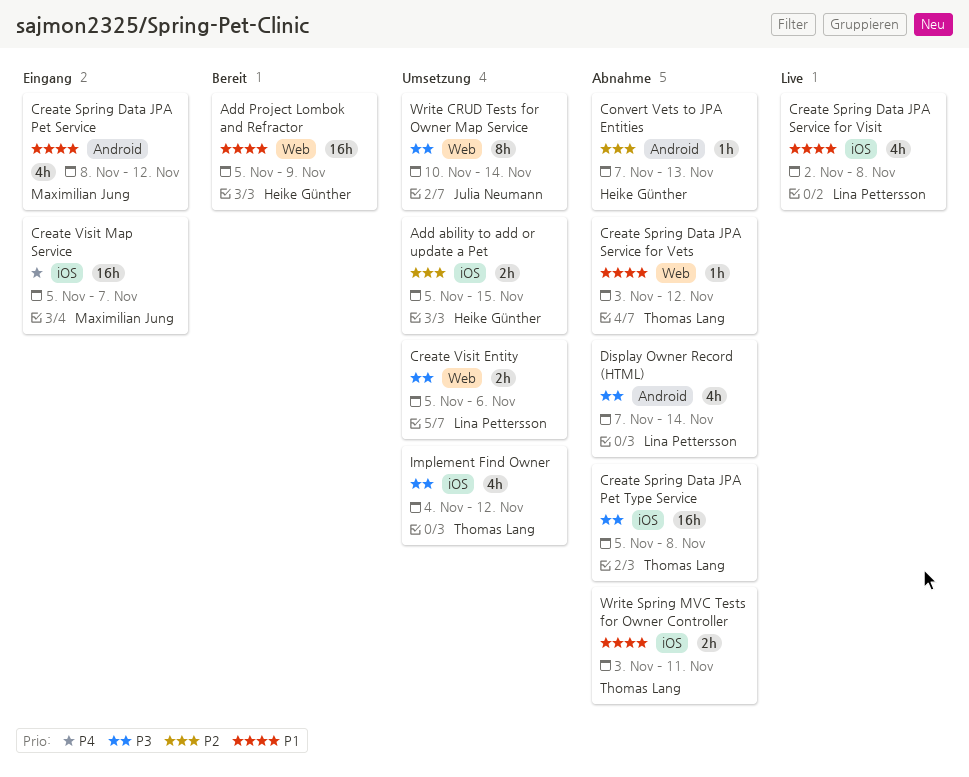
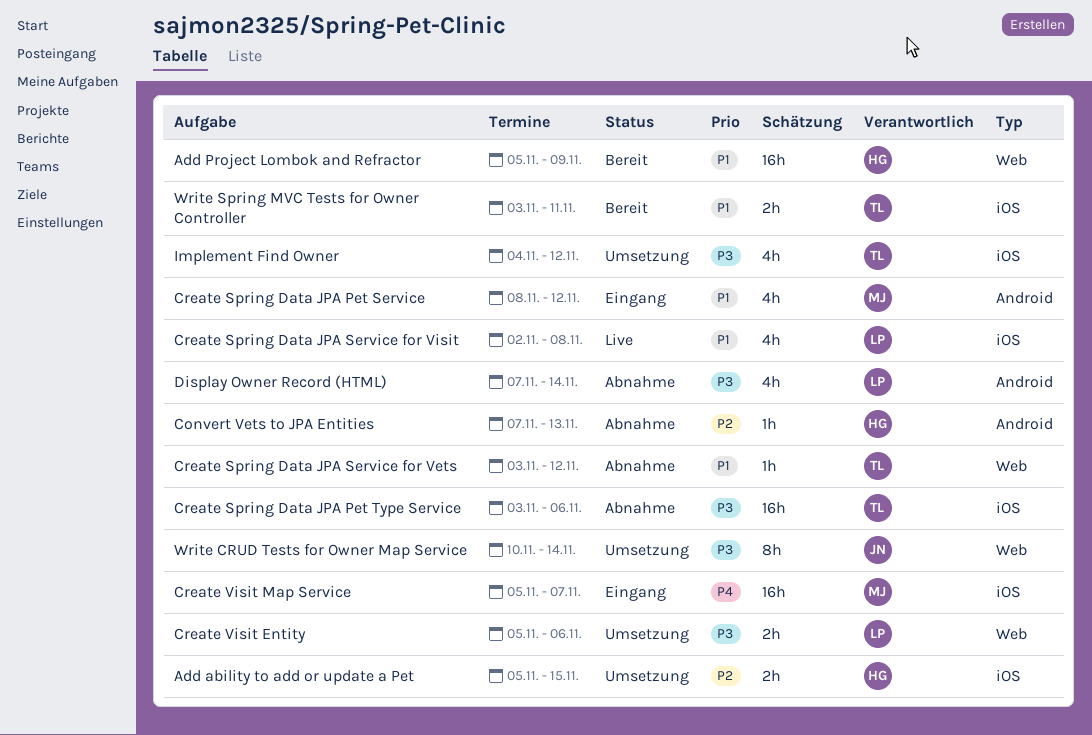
Create Spring Data JPA Pet Type Service, start: Nov 5 -> Nov 3
Create Spring Data JPA Pet Type Service, due: Nov 8 -> Nov 6
Write Spring MVC Tests for Owner Controller, status: Abnahme -> Bereit

